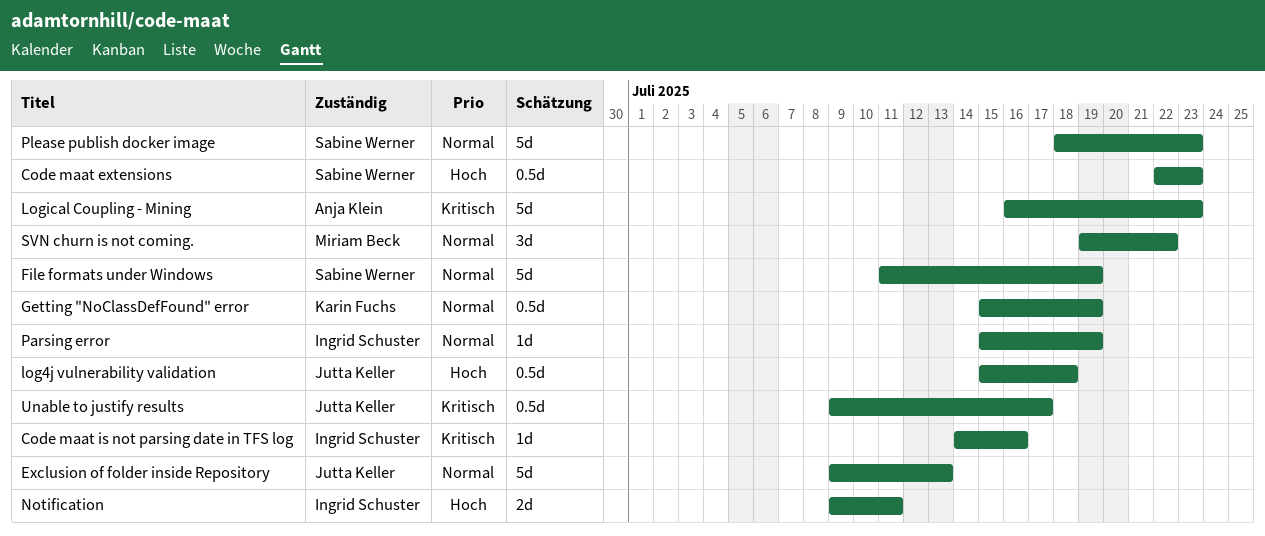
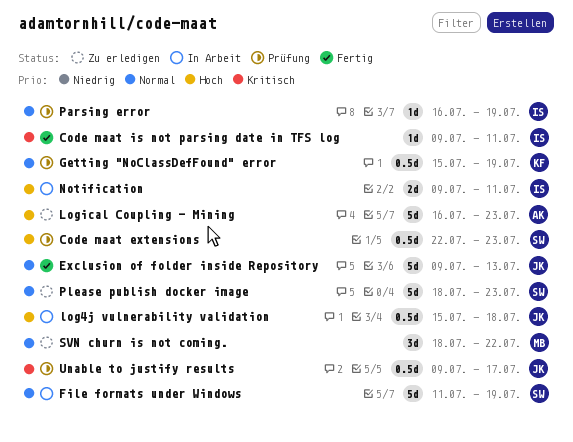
Code maat is not parsing date in TFS log, start: Jul 14 -> Jul 9
Code maat is not parsing date in TFS log, due: Jul 16 -> Jul 11
Logical Coupling - Mining, priority: Kritisch -> Hoch
Parsing error, start: Jul 15 -> Jul 16
SVN churn is not coming., start: Jul 19 -> Jul 18

